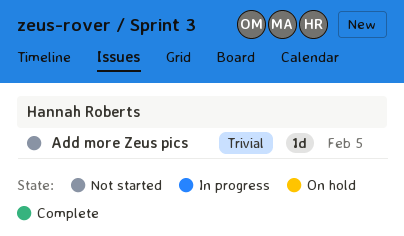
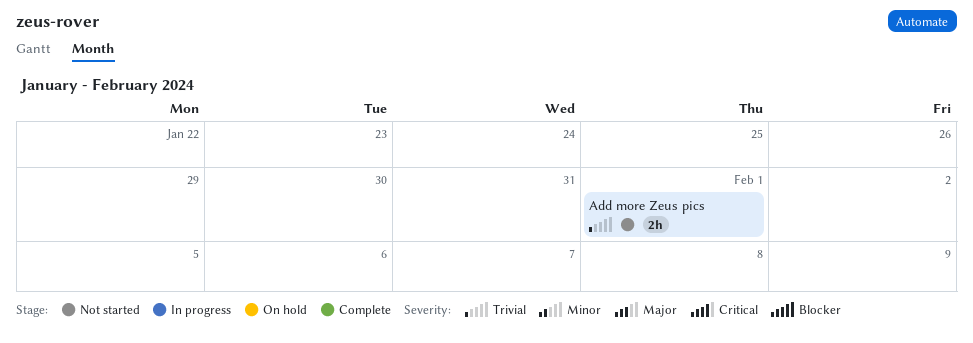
Add more Zeus pics, estimate: 1d -> 2h
Add more Zeus pics, due: Feb 5 -> Feb 1

